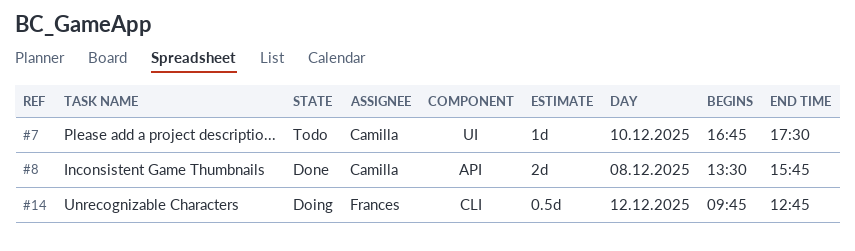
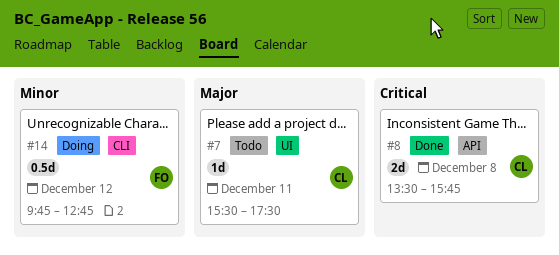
#7, day: Dec 10 -> Dec 11
#7, begins: 16:45 -> 15:30

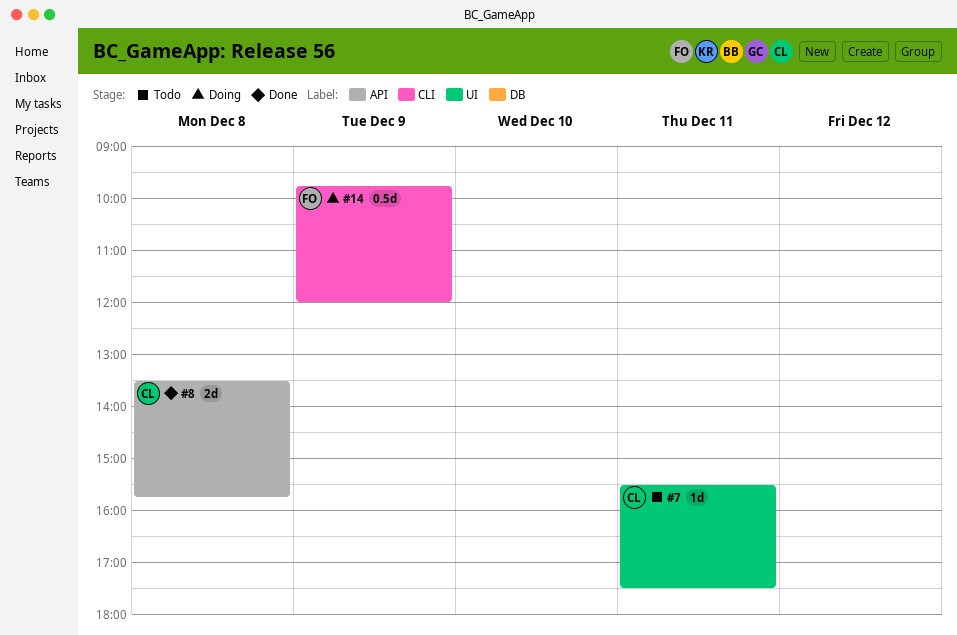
#14, day: Dec 12 -> Dec 9
#14, ends: 12:45 -> 12:00

